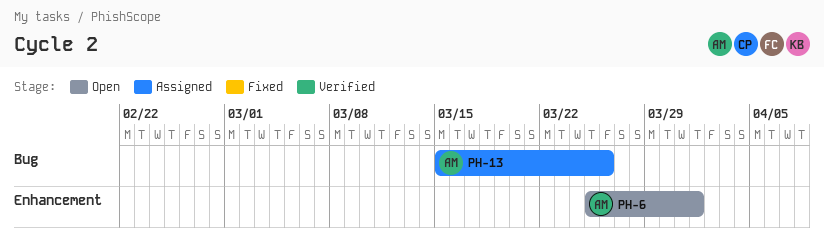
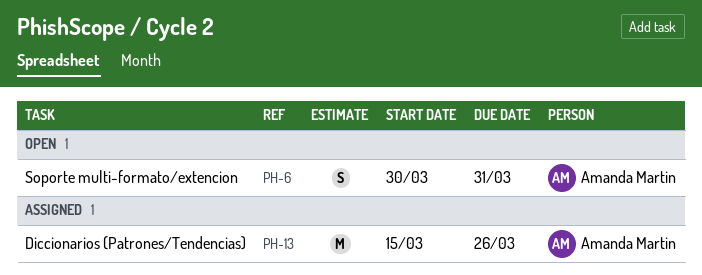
PH-6, start: Mar 25 -> Mar 30
PH-6, due: Apr 1 -> Mar 31

